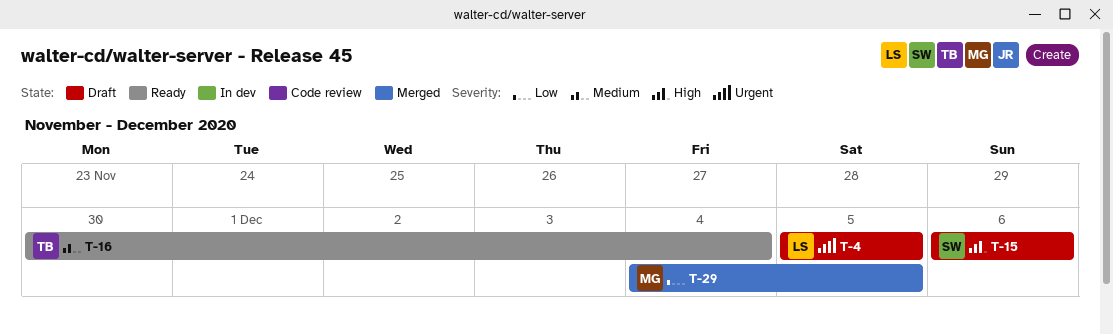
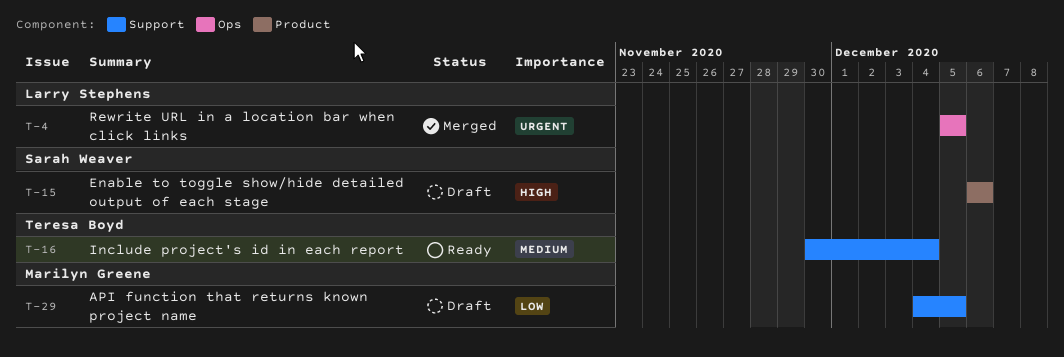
T-4, status: Draft -> Merged
T-29, status: Merged -> Draft

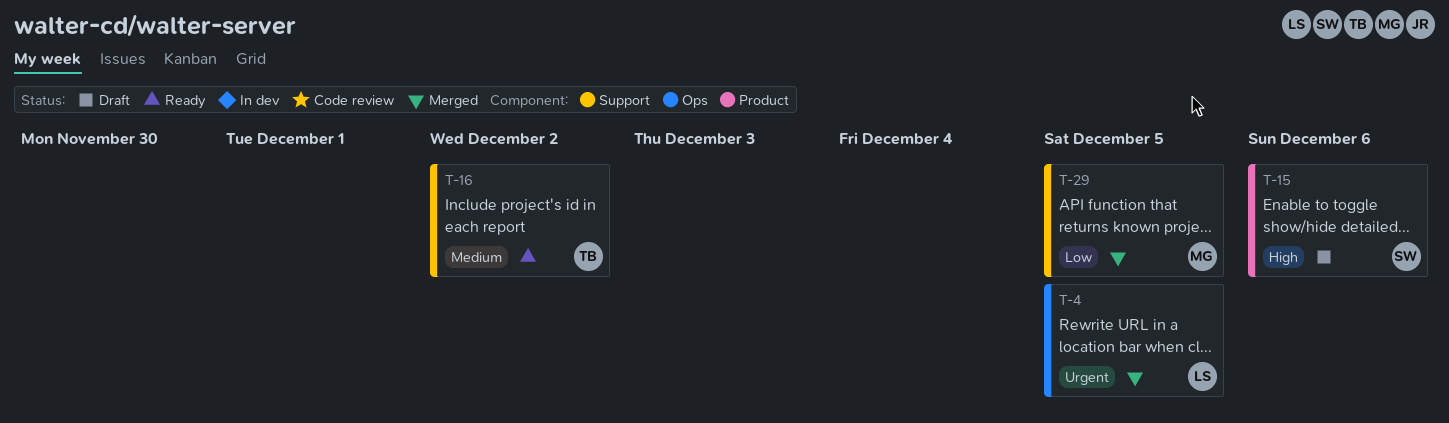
T-16, due: Dec 4 -> Dec 2
T-29, status: Draft -> Merged

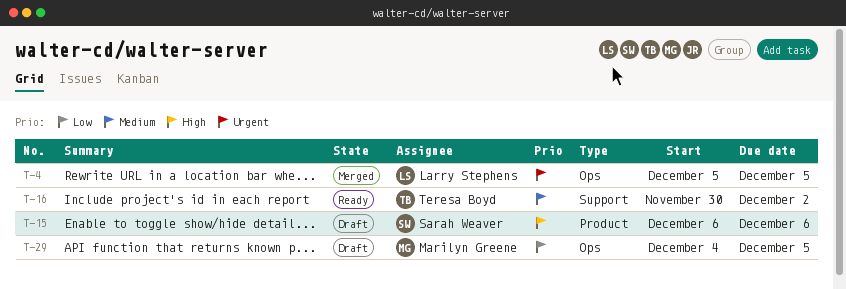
T-29, status: Merged -> Draft
T-29, label: Support -> Ops

